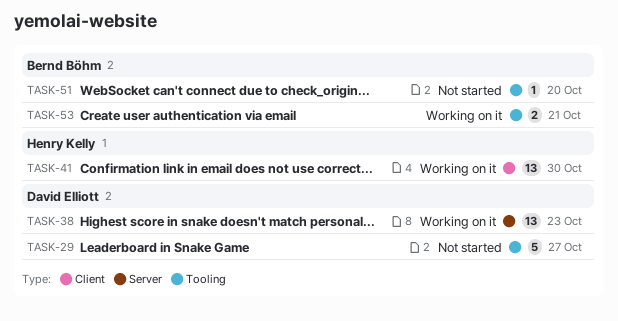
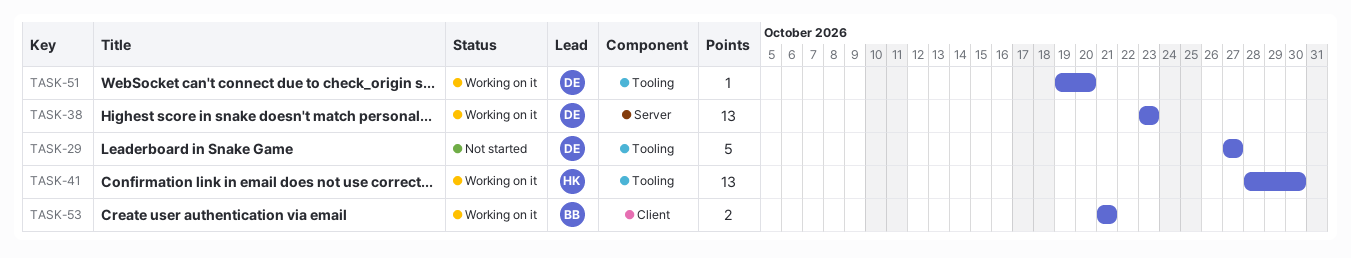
TASK-41, label: Client -> Tooling
TASK-51, status: Not started -> Working on it
TASK-51, owner: Bernd Böhm -> David Elliott
TASK-53, label: Tooling -> Client

